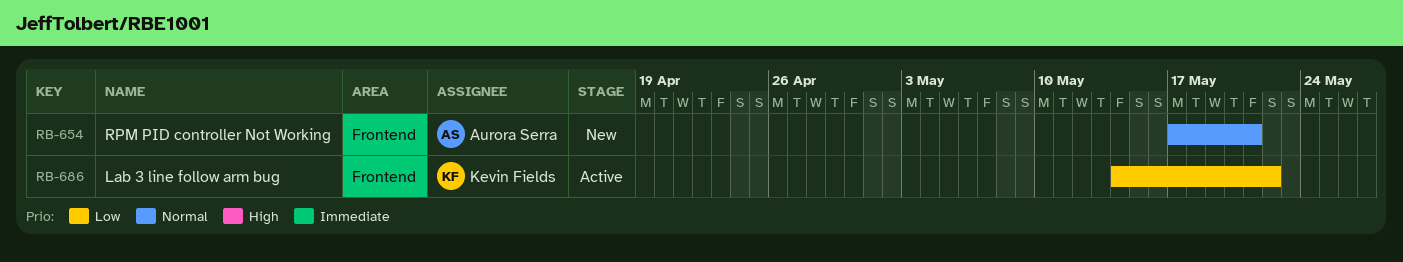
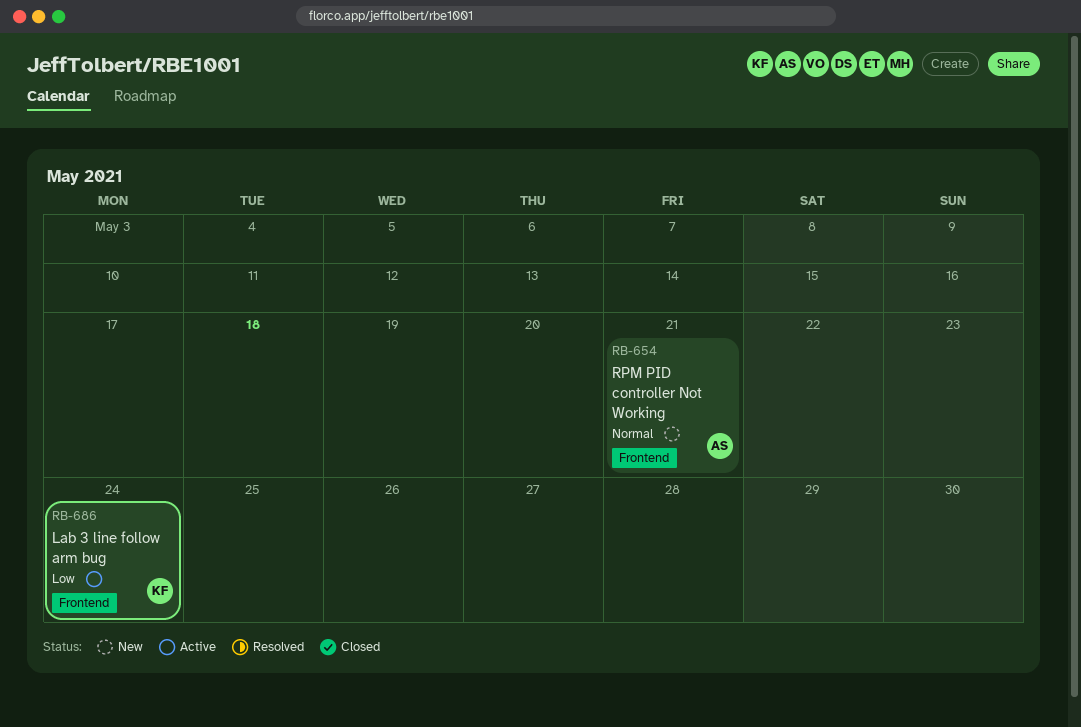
RB-686, due: May 22 -> May 24

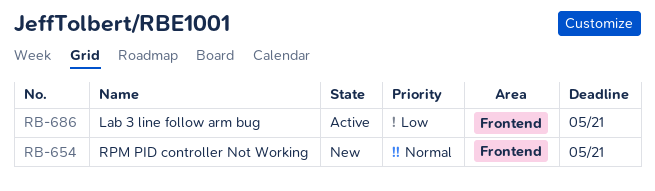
RB-686, due: May 24 -> May 21

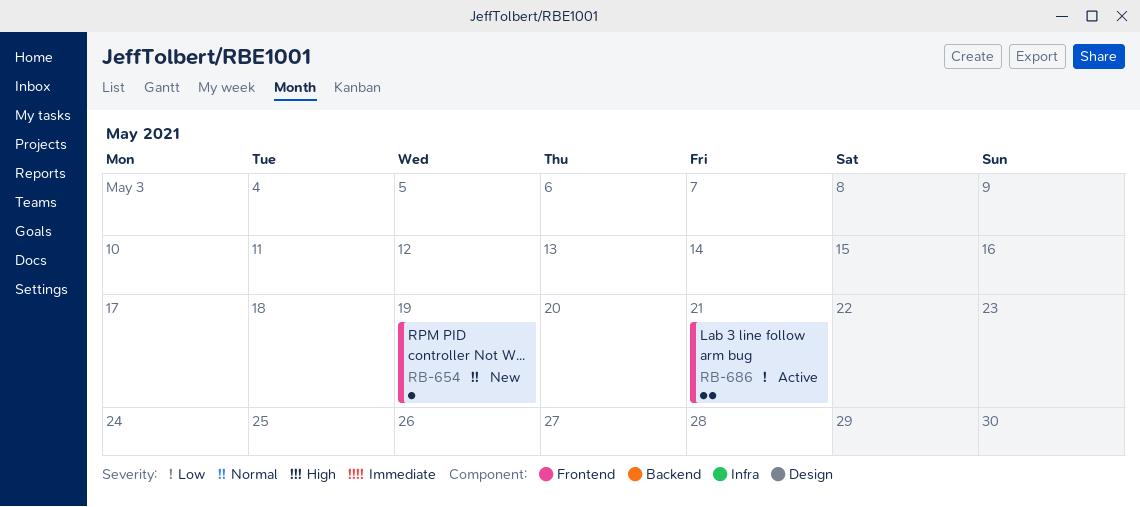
RB-654, due: May 21 -> May 19

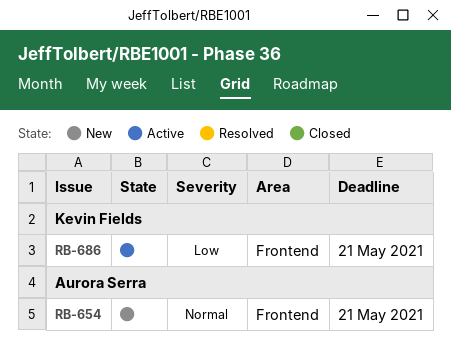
RB-654, due: May 19 -> May 21

